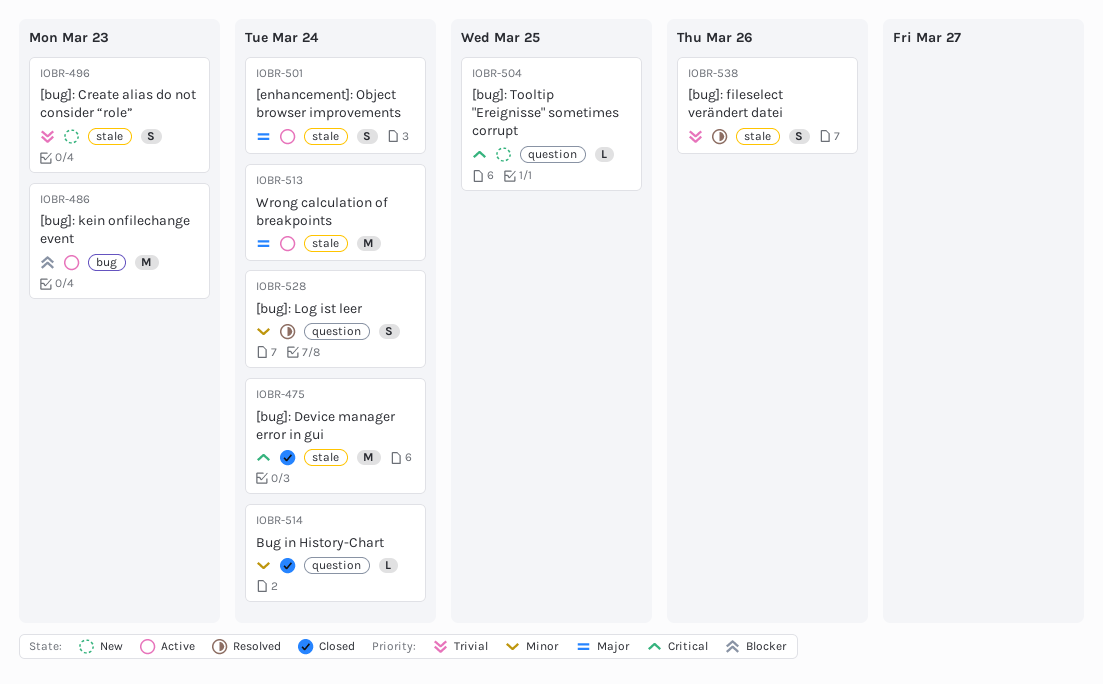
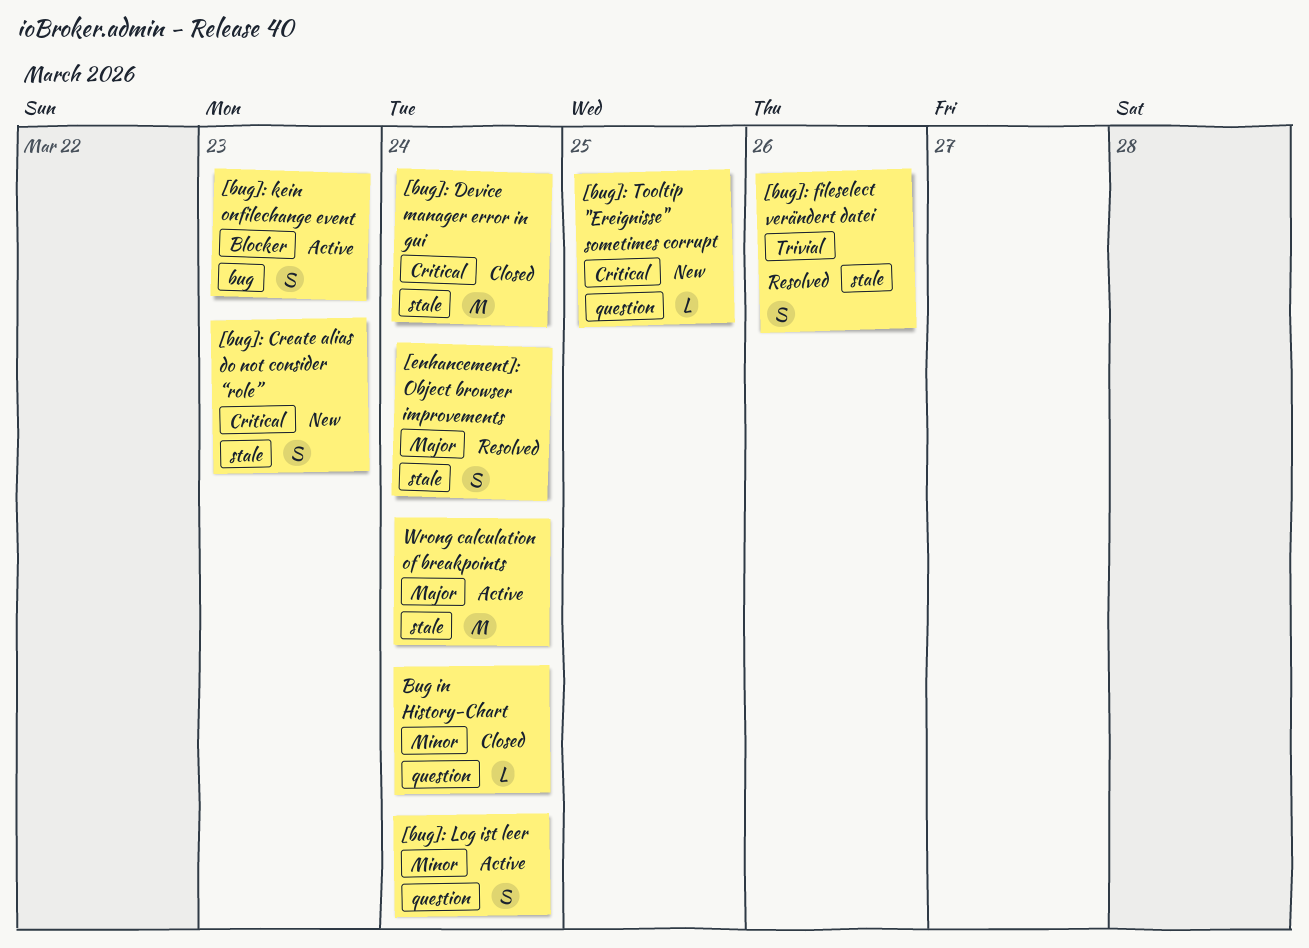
[bug]: Create alias do not consider “role”, priority: Trivial -> Critical
[bug]: kein onfilechange event, estimate: M -> S
[bug]: Log ist leer, status: Resolved -> Active
[enhancement]: Object browser improvements, status: Active -> Resolved

